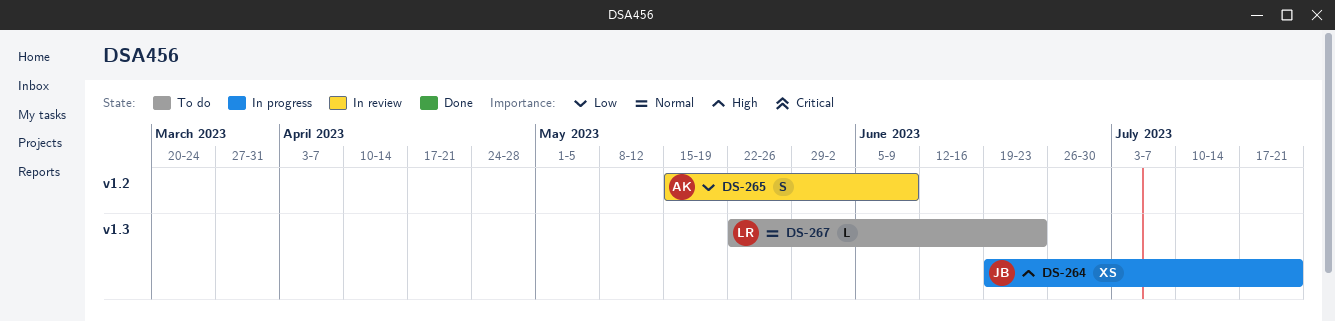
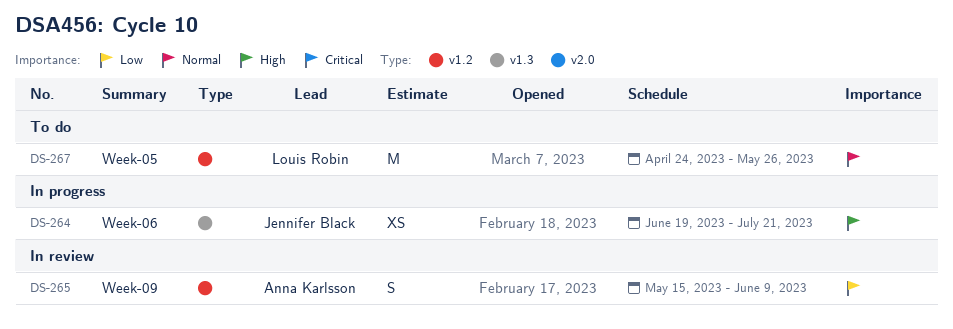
DS-267, label: v1.3 -> v1.2
DS-267, estimate: L -> M
DS-267, start: May 22 -> Apr 24
DS-267, due: Jun 23 -> May 26

